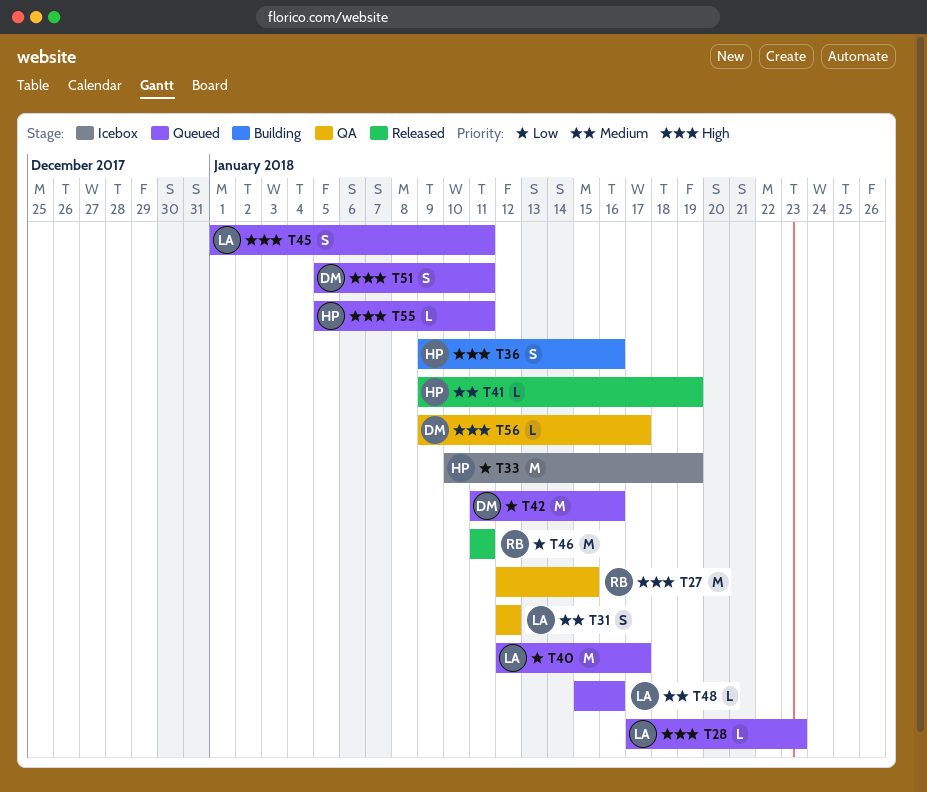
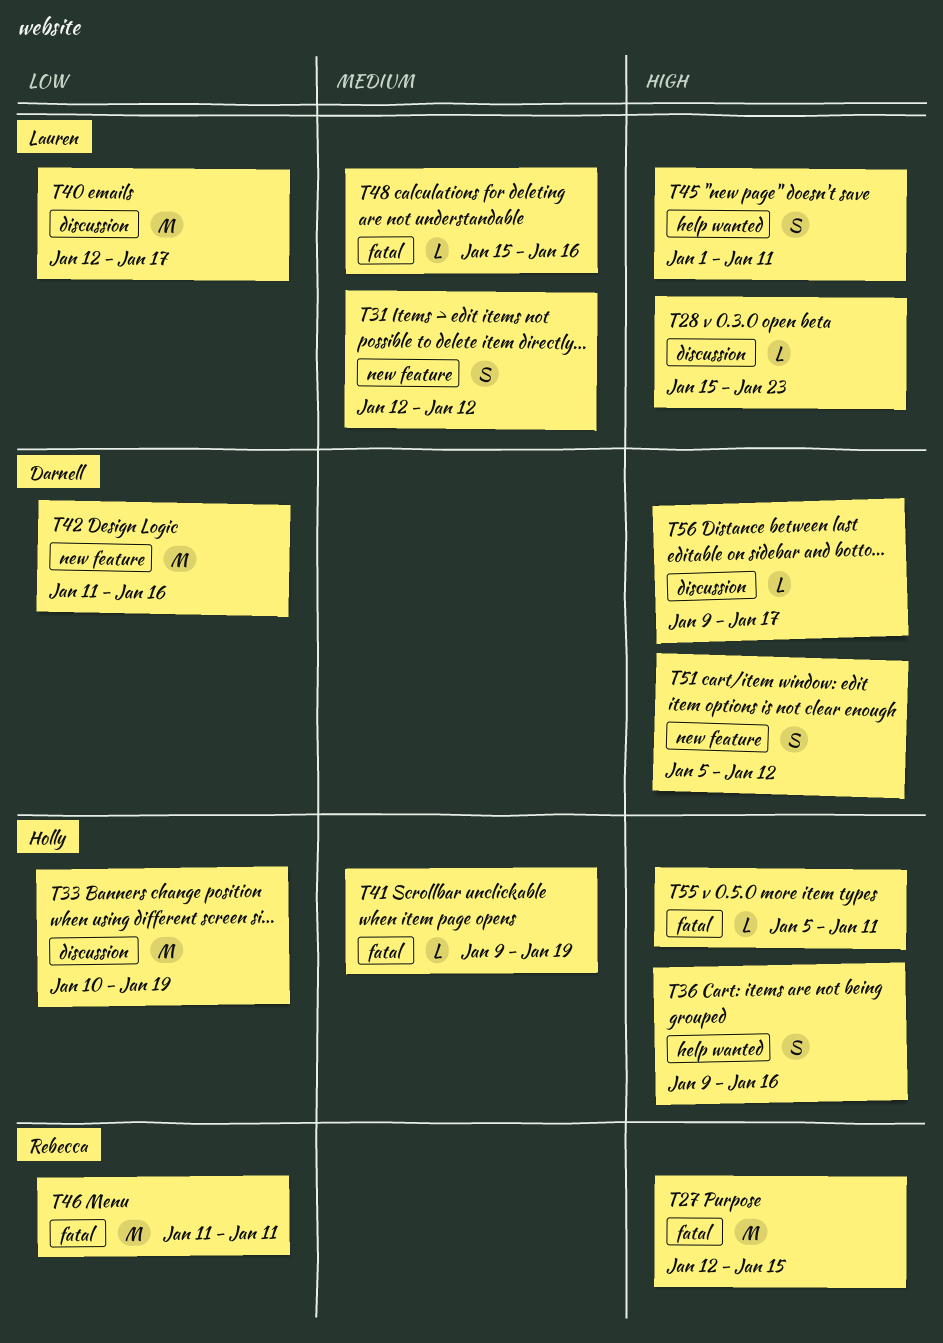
T28, start: Jan 17 -> Jan 15
T51, due: Jan 11 -> Jan 12

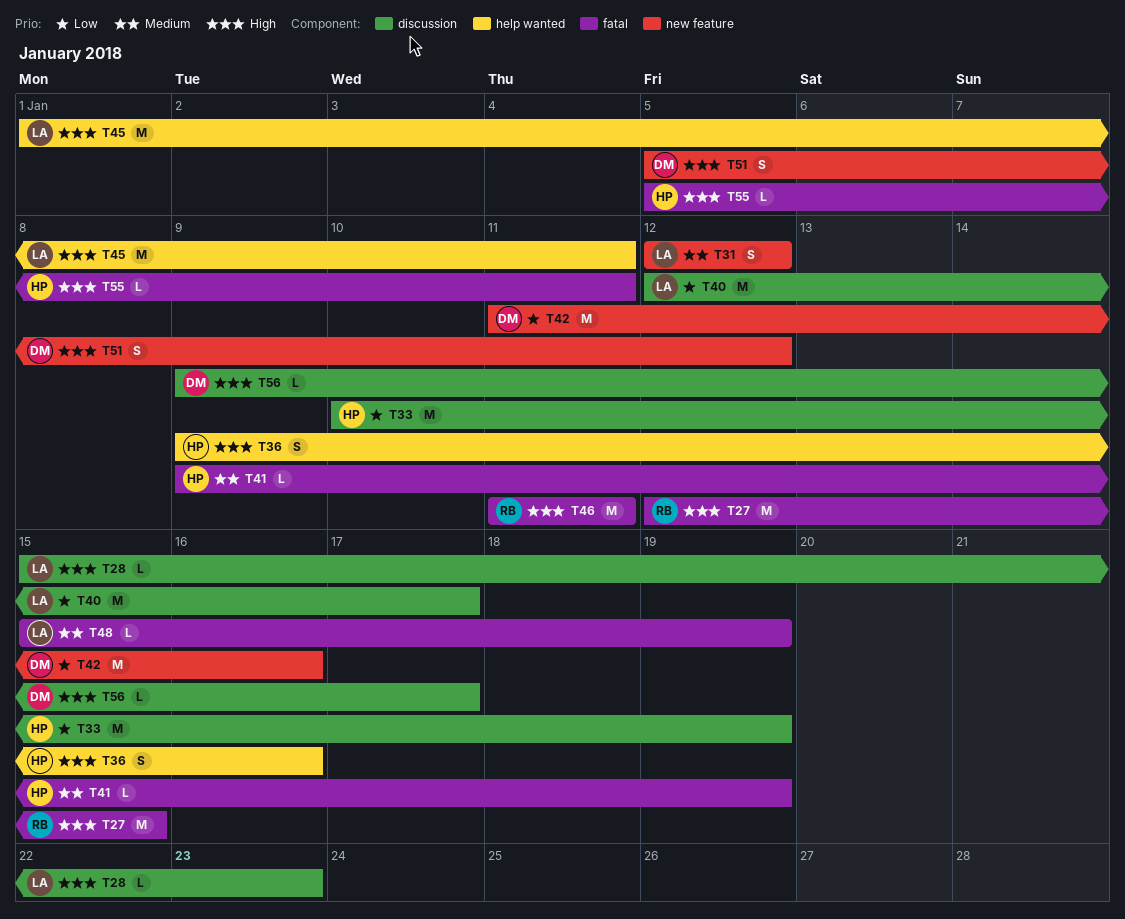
T45, estimate: S -> M
T46, priority: Low -> High
T48, due: Jan 16 -> Jan 19

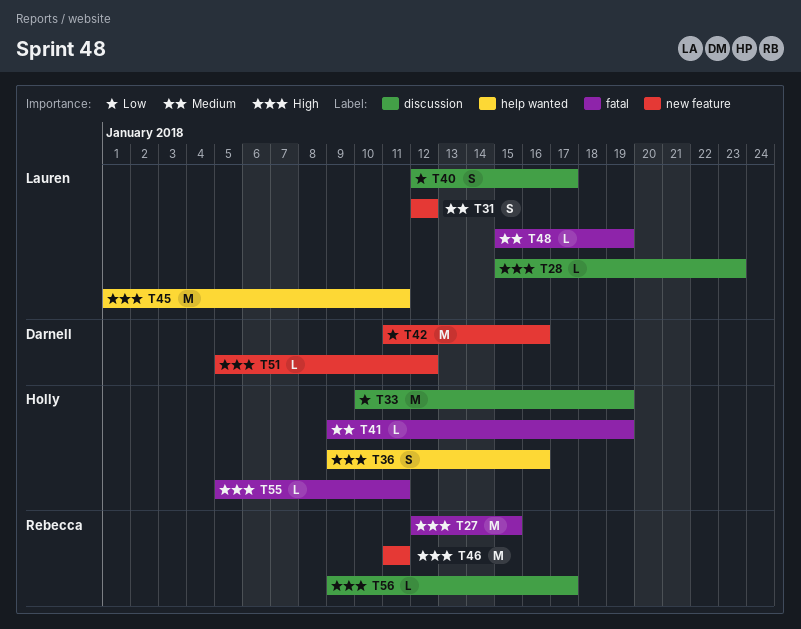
T40, estimate: M -> S
T46, label: fatal -> new feature
T51, estimate: S -> L
T56, owner: Darnell -> Rebecca

